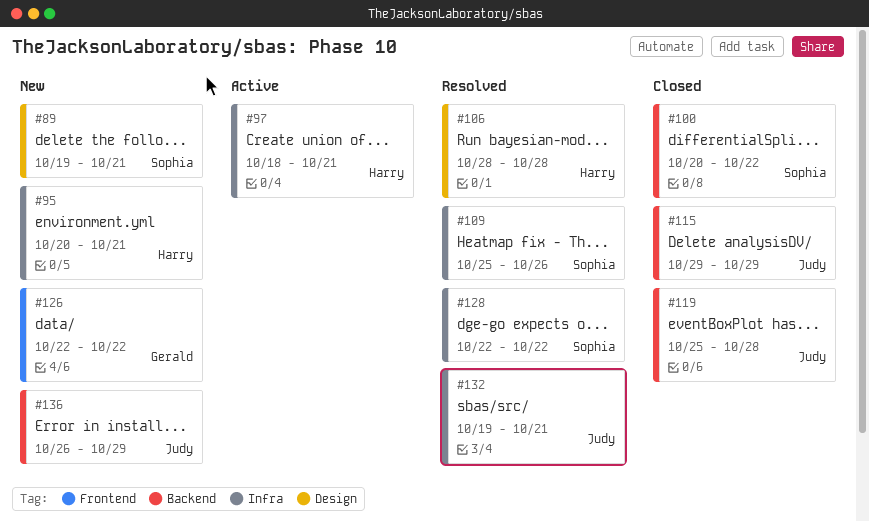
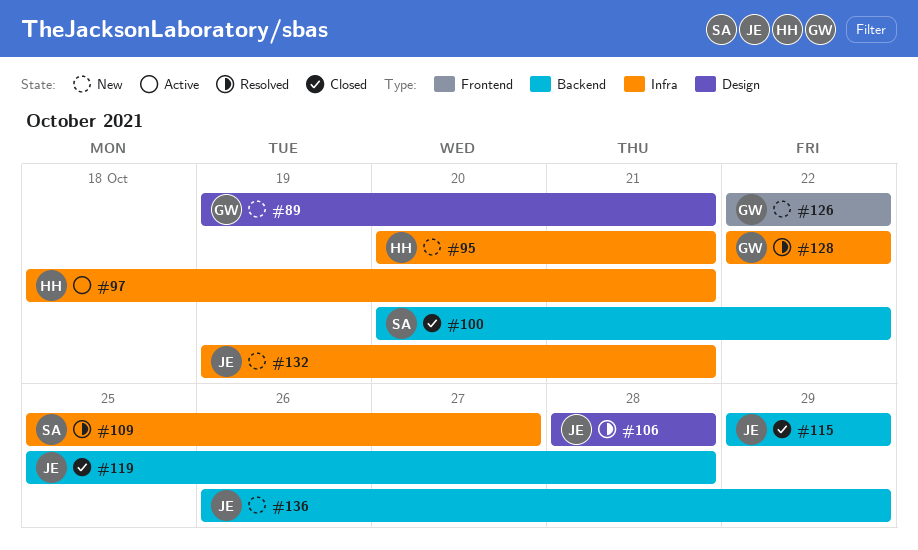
#89, owner: Sophia -> Gerald
#106, owner: Harry -> Judy
#109, due: Oct 26 -> Oct 27
#128, owner: Sophia -> Gerald
#132, status: Resolved -> New

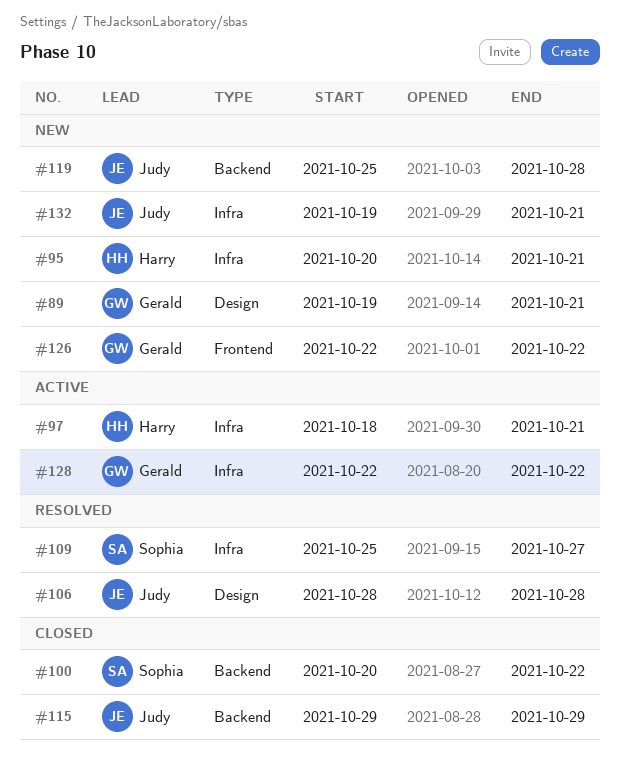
#119, status: Closed -> New
#128, status: Resolved -> Active
#136: present -> none

